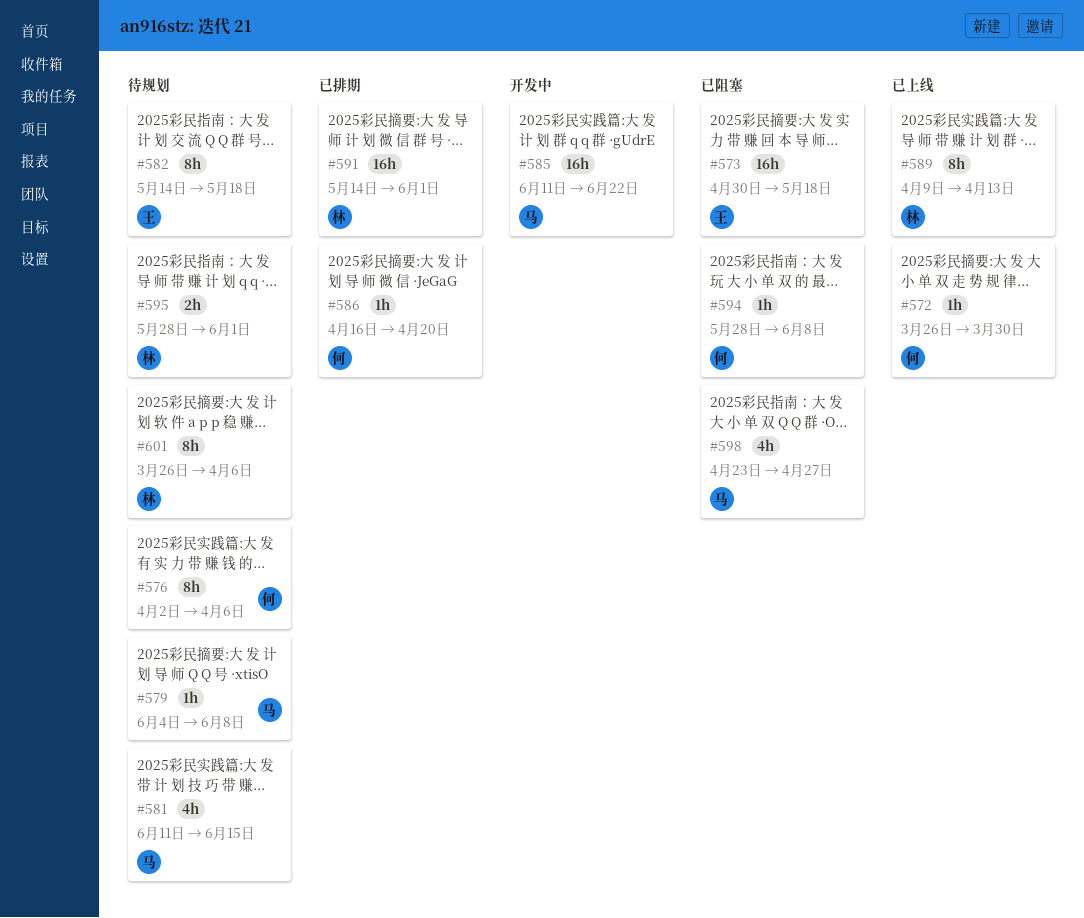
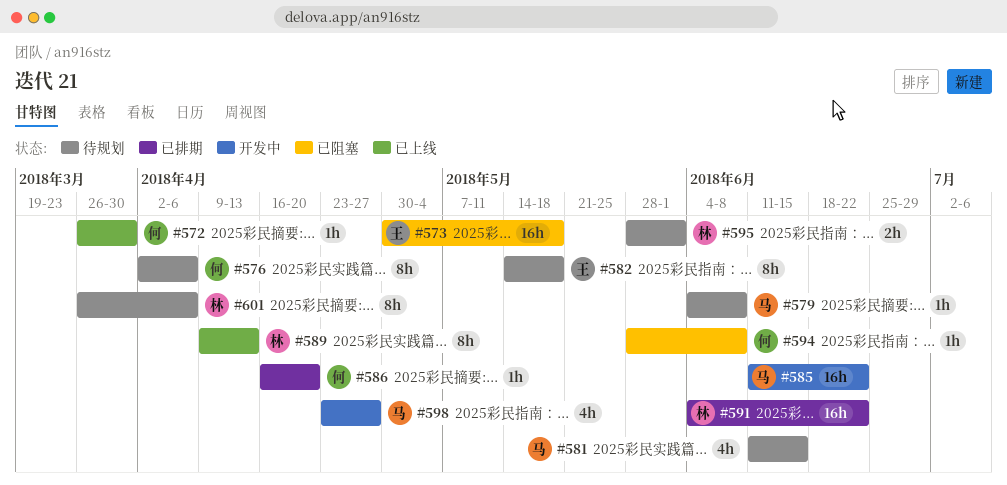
#591, start: May 14 -> Jun 4
#591, due: Jun 1 -> Jun 22
#598, status: 已阻塞 -> 开发中

